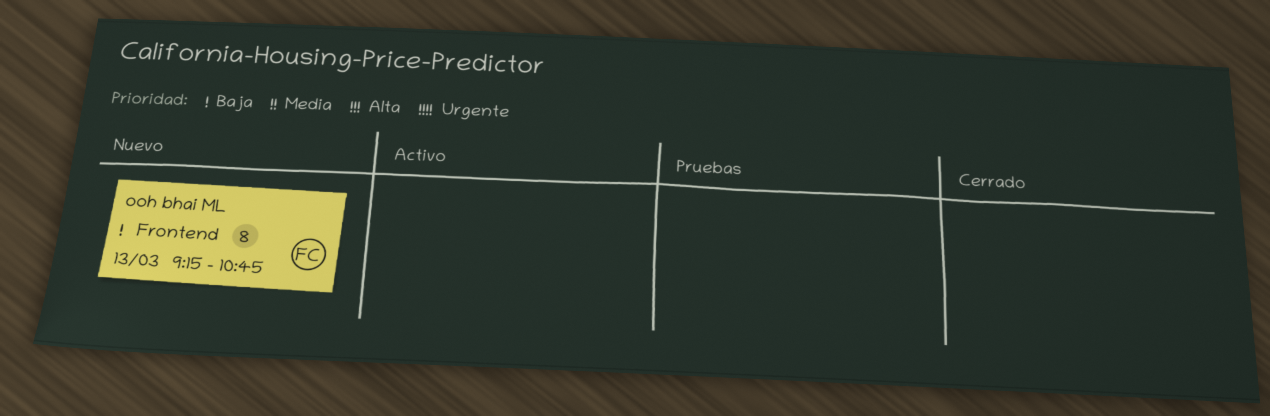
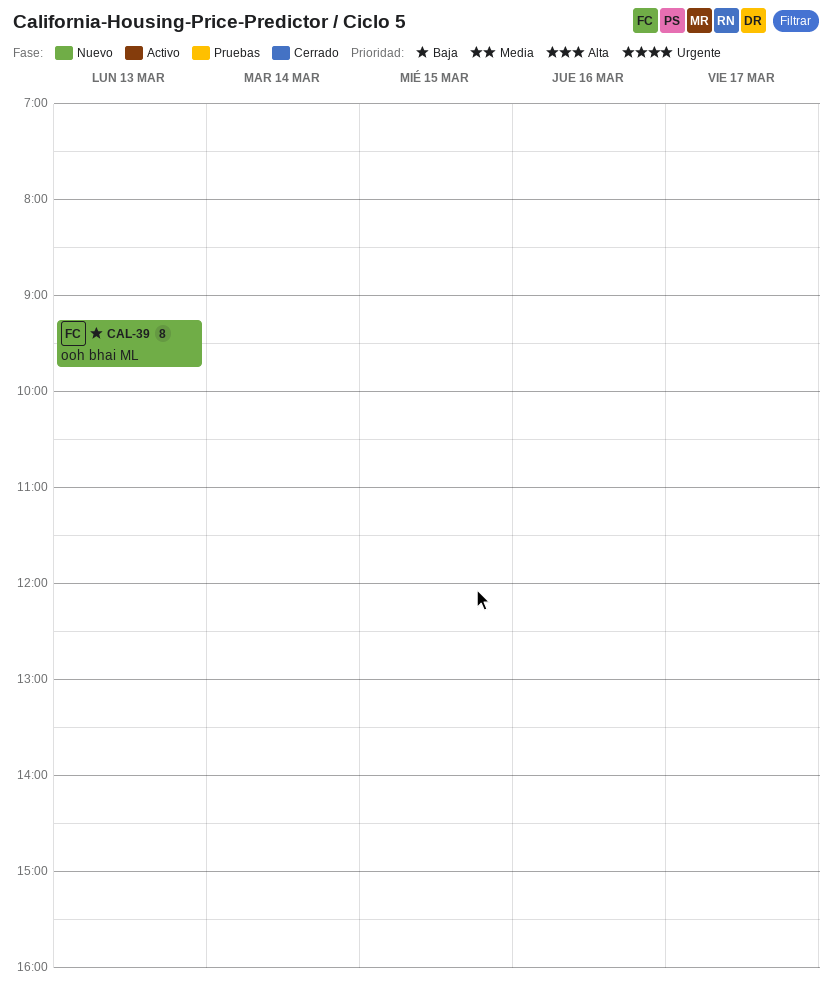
ooh bhai ML, ends: 10:45 -> 09:45

